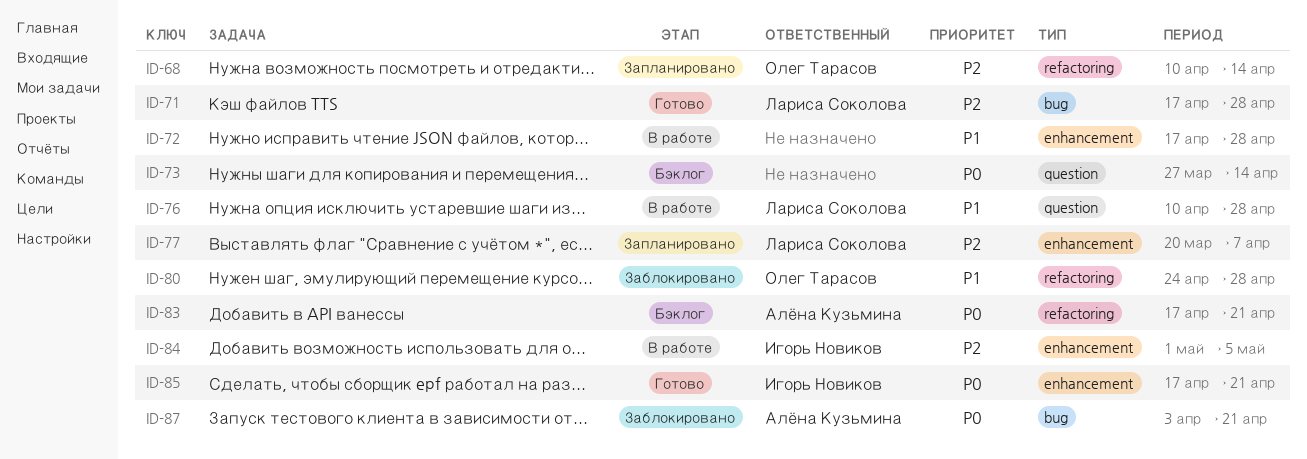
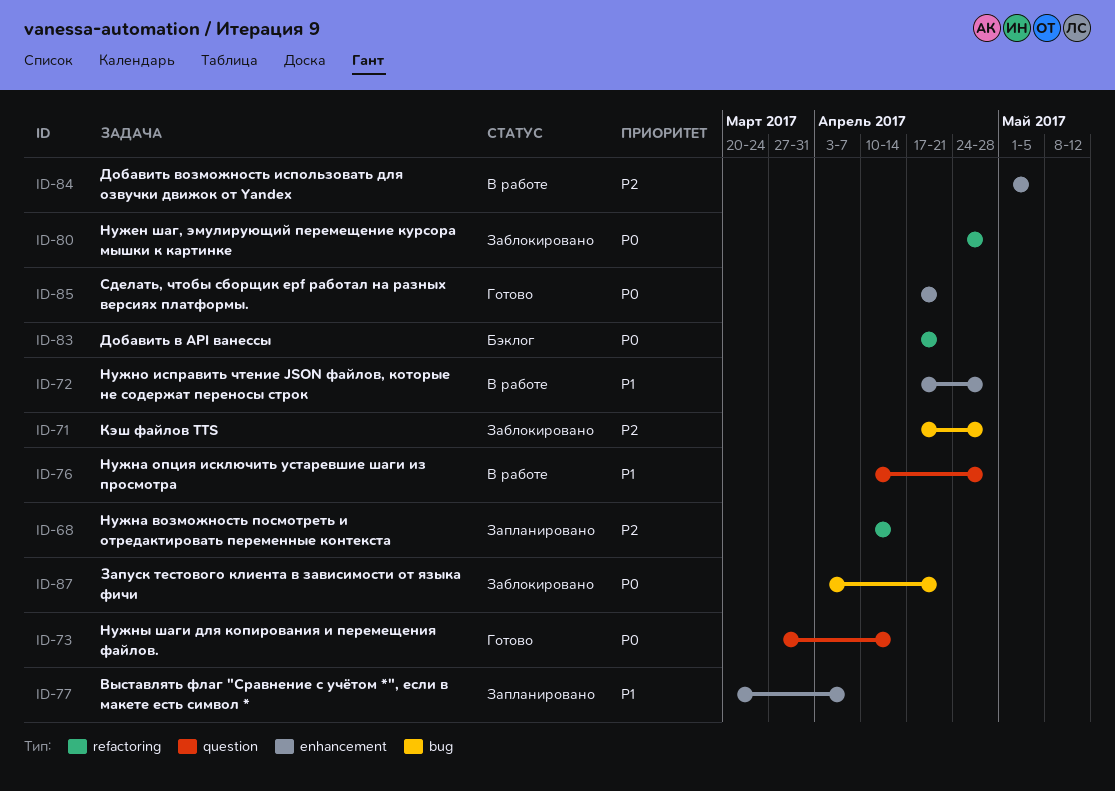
ID-71, status: Готово -> Заблокировано
ID-73, status: Бэклог -> Готово
ID-77, priority: P2 -> P1
ID-80, priority: P1 -> P0

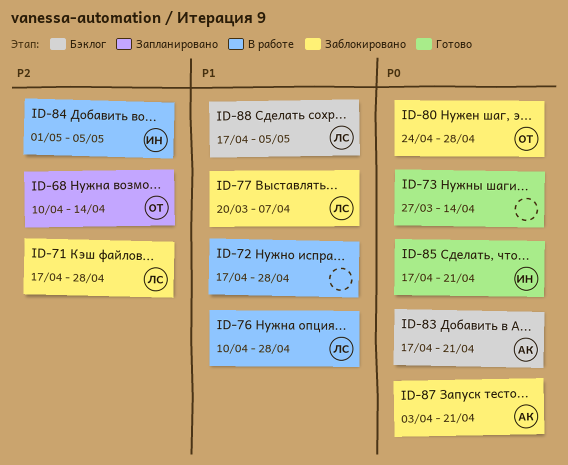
ID-77, status: Запланировано -> Заблокировано
ID-88: none -> present

